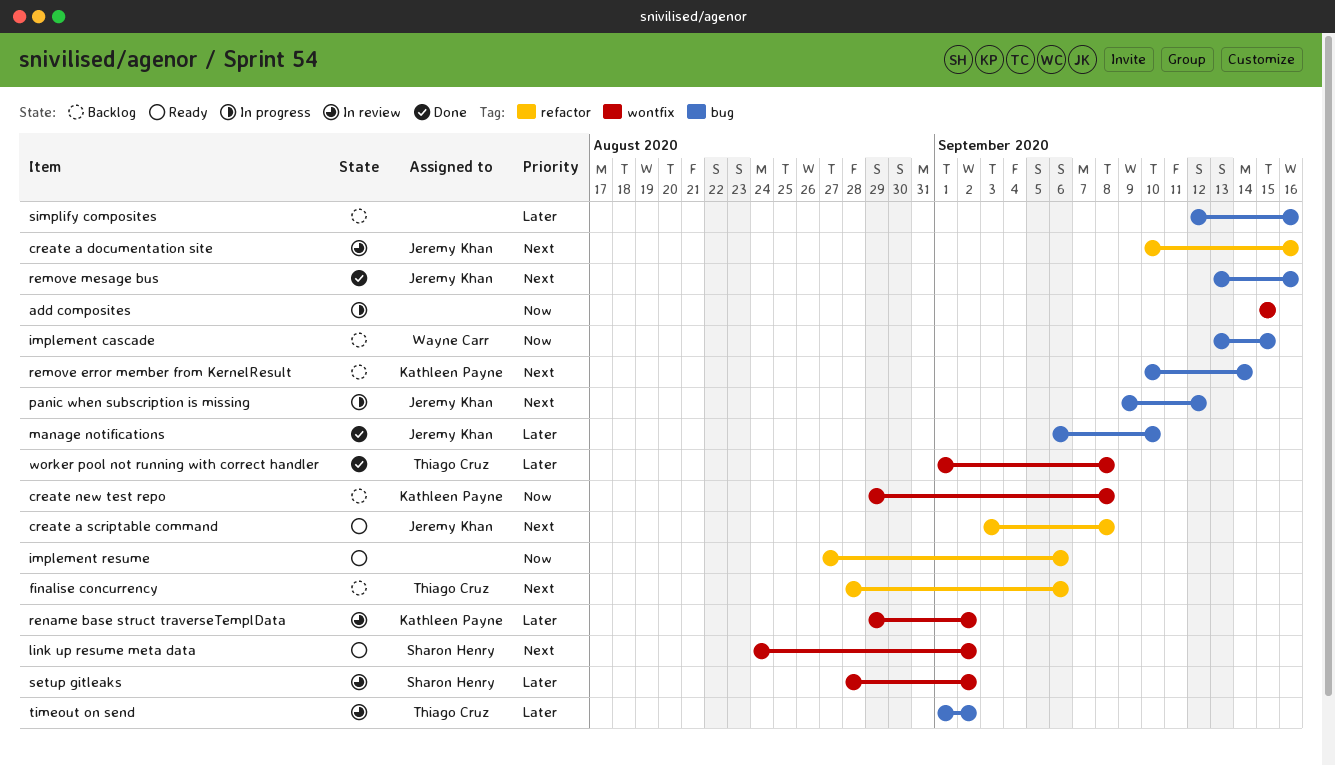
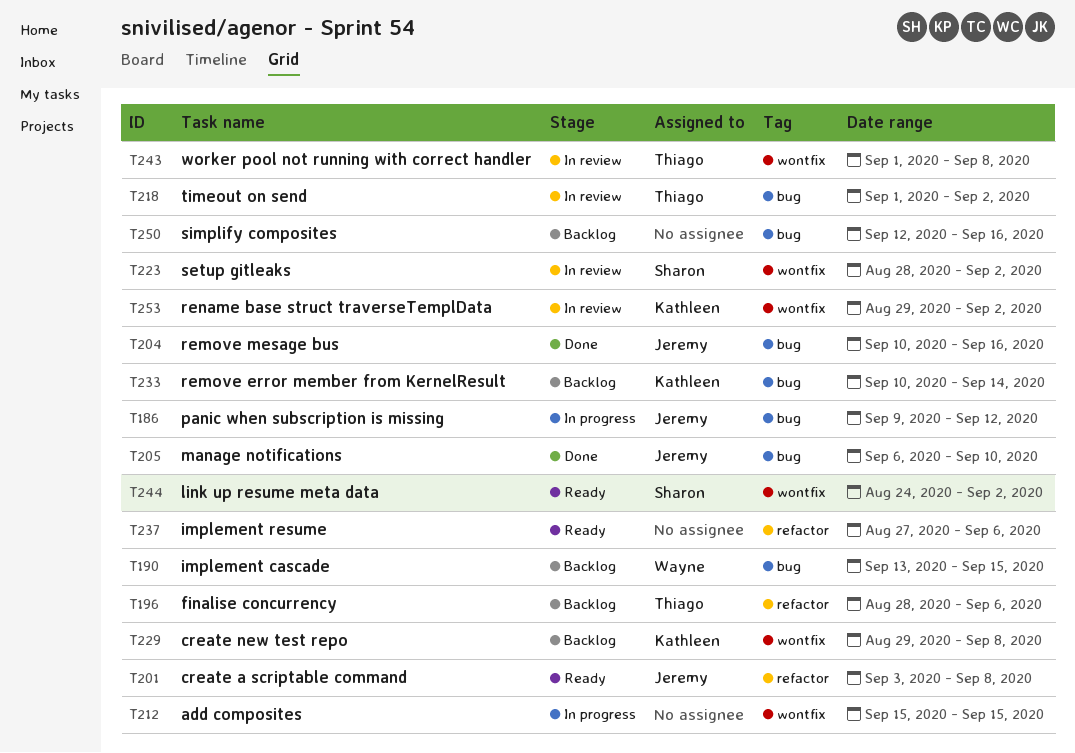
create a documentation site: present -> none
remove mesage bus, start: Sep 13 -> Sep 10
worker pool not running with correct handler, status: Done -> In review

